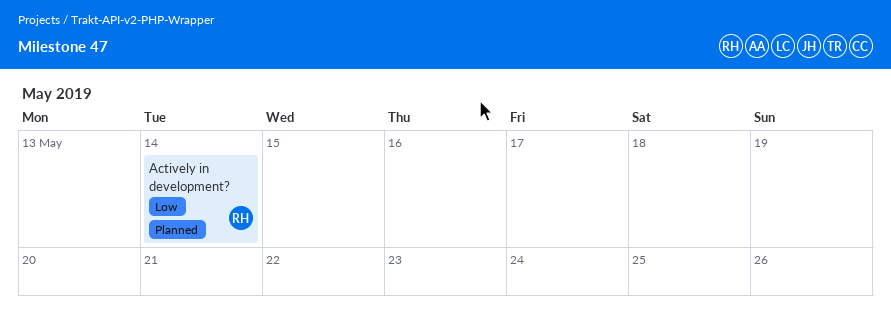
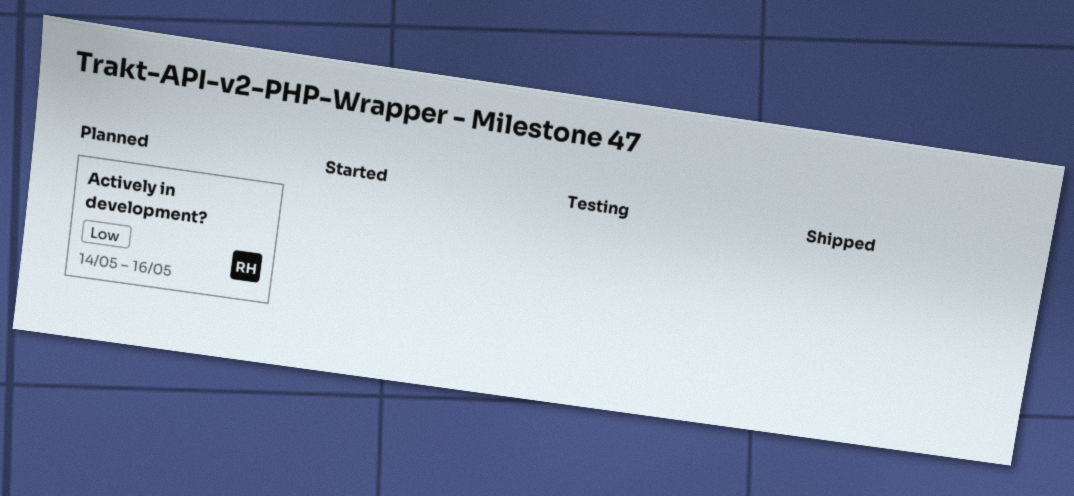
Actively in development?, due: May 14 -> May 16

